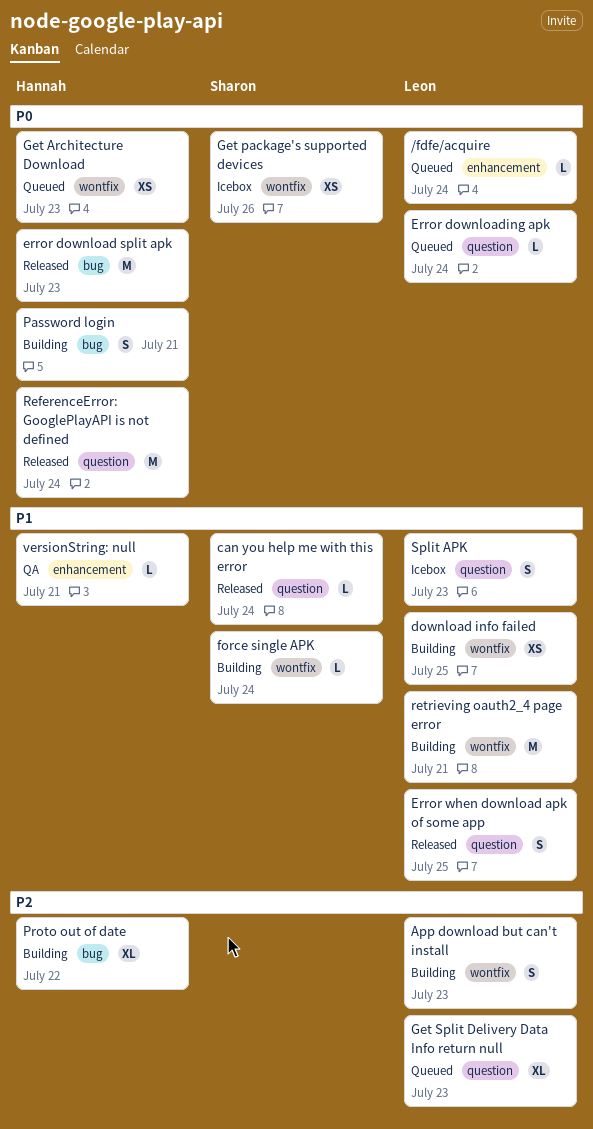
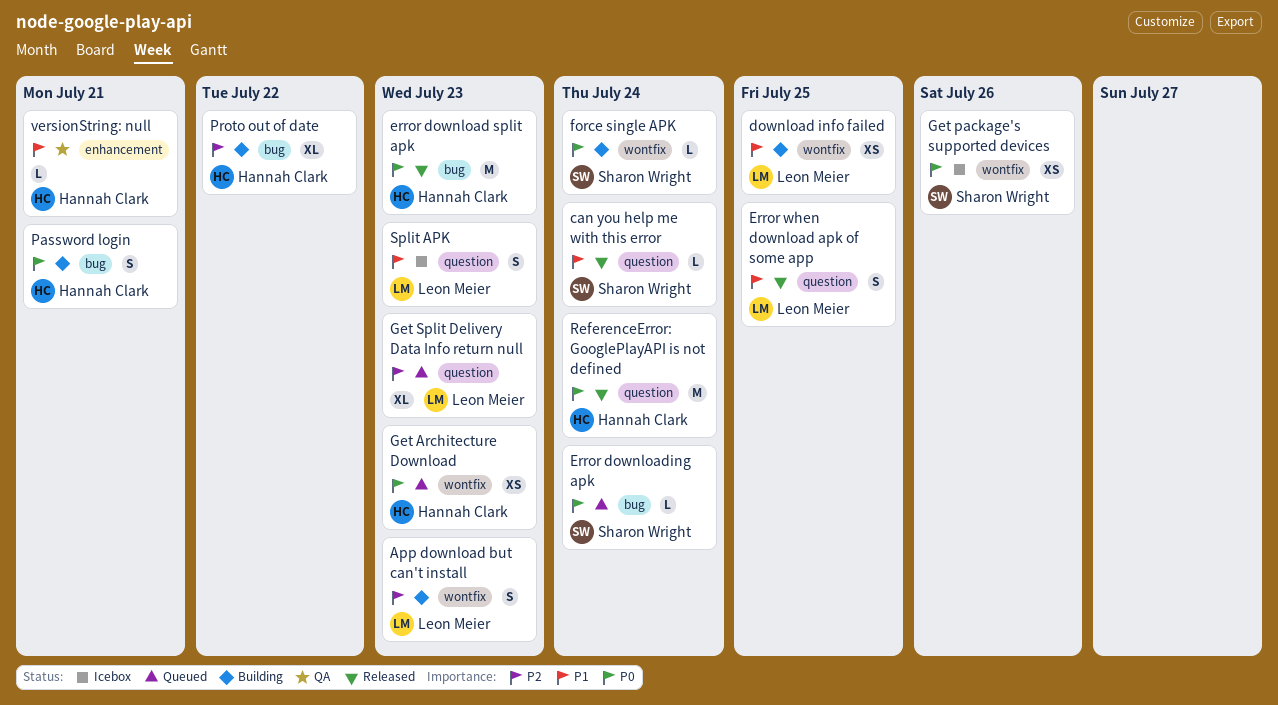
/fdfe/acquire: present -> none
Error downloading apk, owner: Leon Meier -> Sharon Wright
Error downloading apk, label: question -> bug
force single APK, priority: P1 -> P0
retrieving oauth2_4 page error: present -> none

